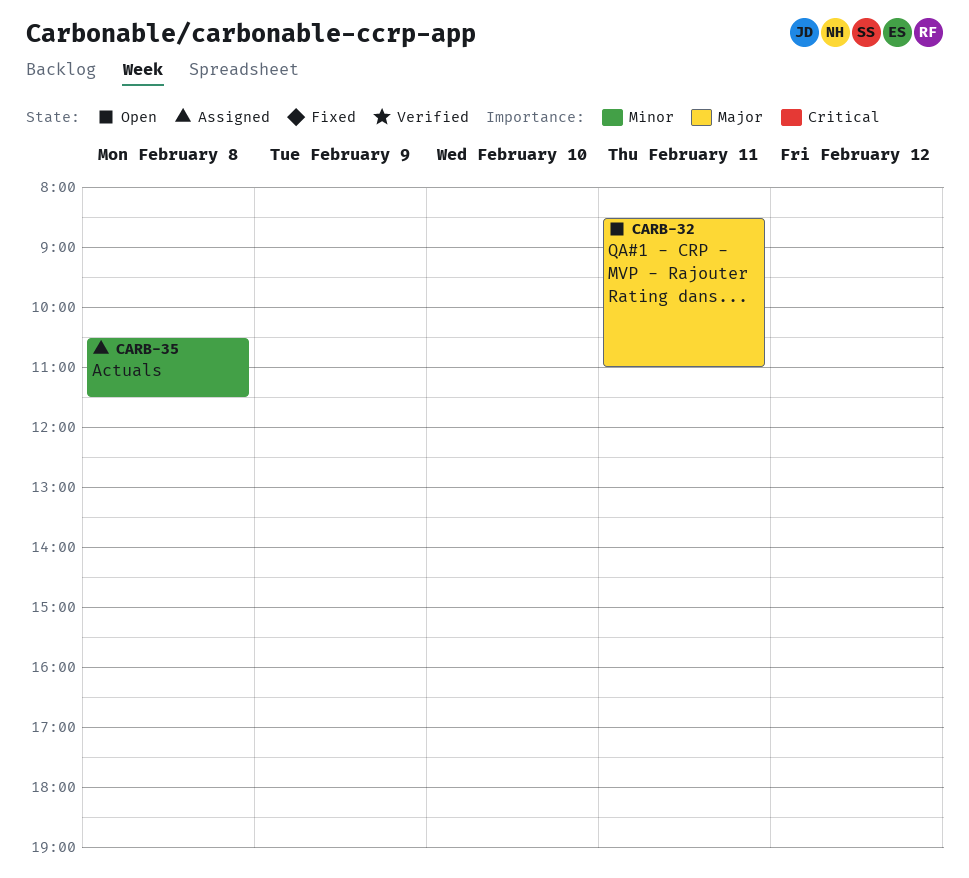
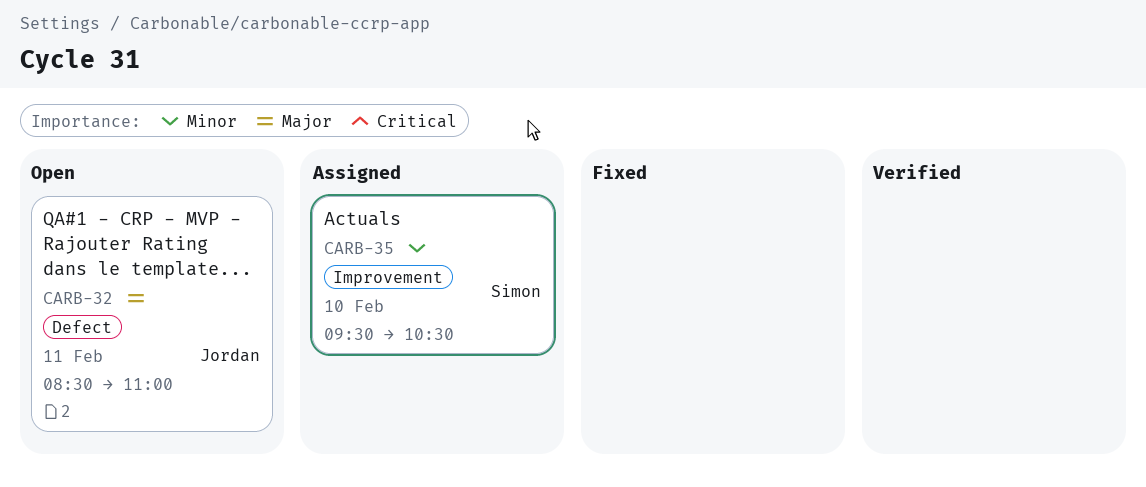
CARB-35, day: Feb 8 -> Feb 10
CARB-35, begins: 10:30 -> 09:30
CARB-35, ends: 11:30 -> 10:30

